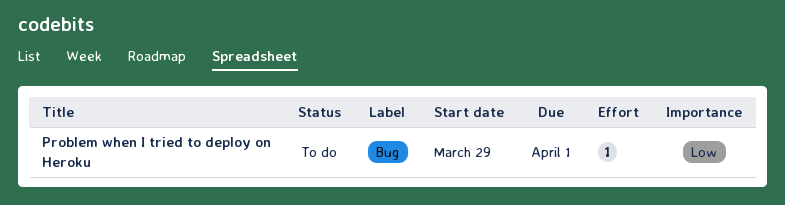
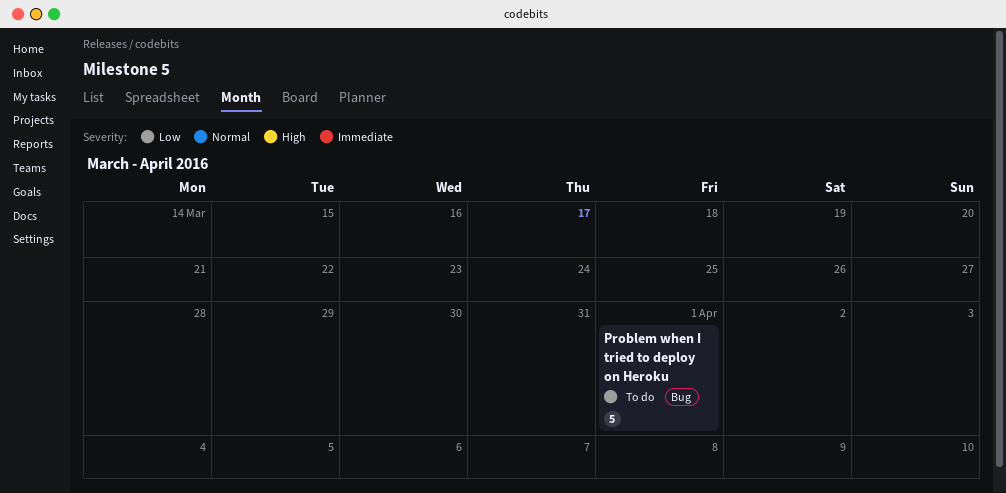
Problem when I tried to deploy on Heroku, estimate: 1 -> 5

